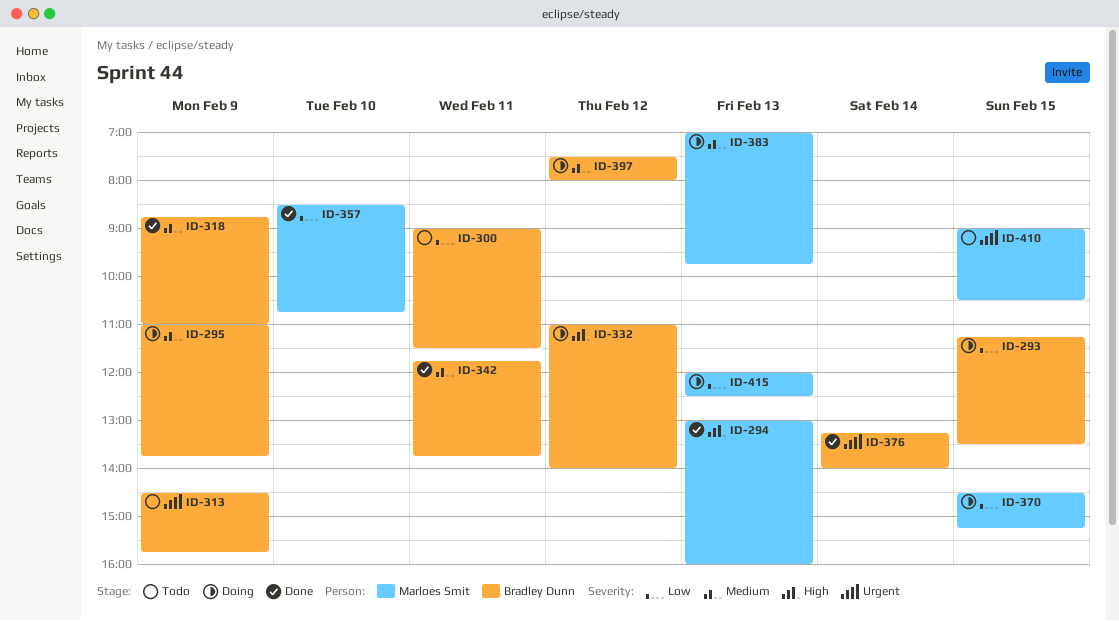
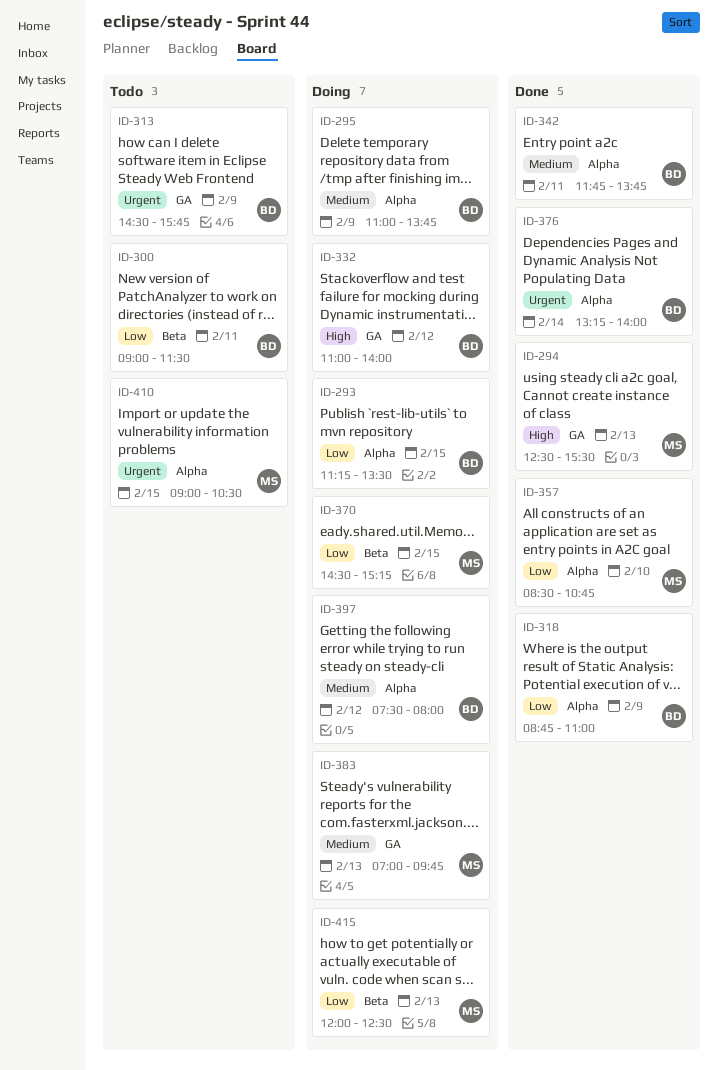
ID-294, begins: 13:00 -> 12:30
ID-294, ends: 16:00 -> 15:30
ID-318, priority: Medium -> Low

